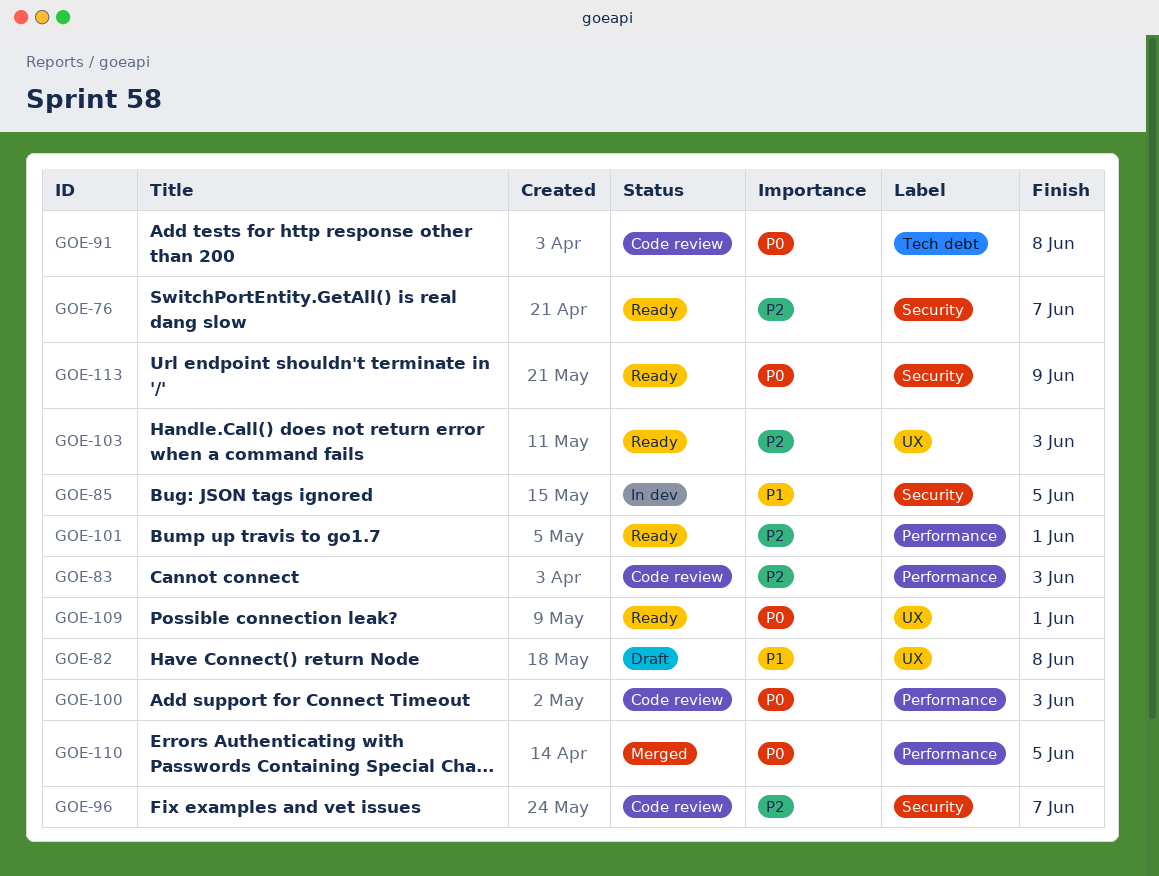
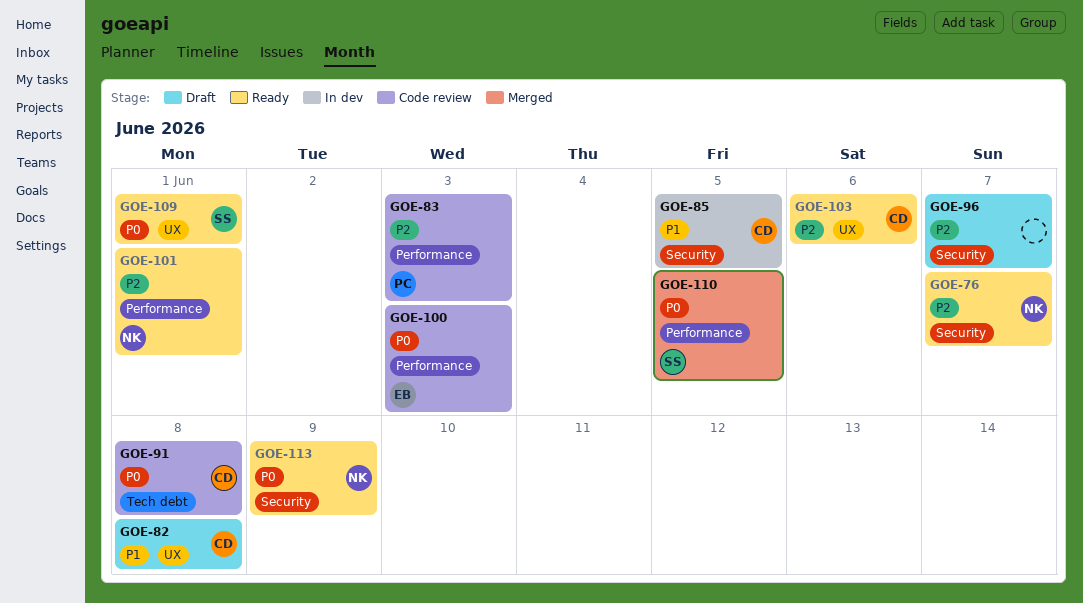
GOE-96, status: Code review -> Draft
GOE-103, due: Jun 3 -> Jun 6

